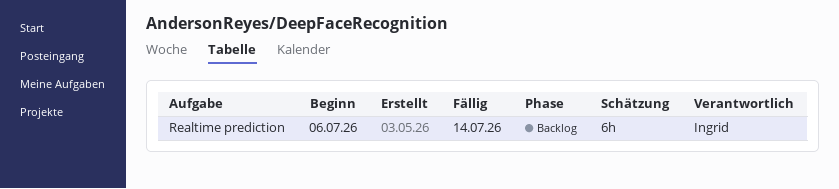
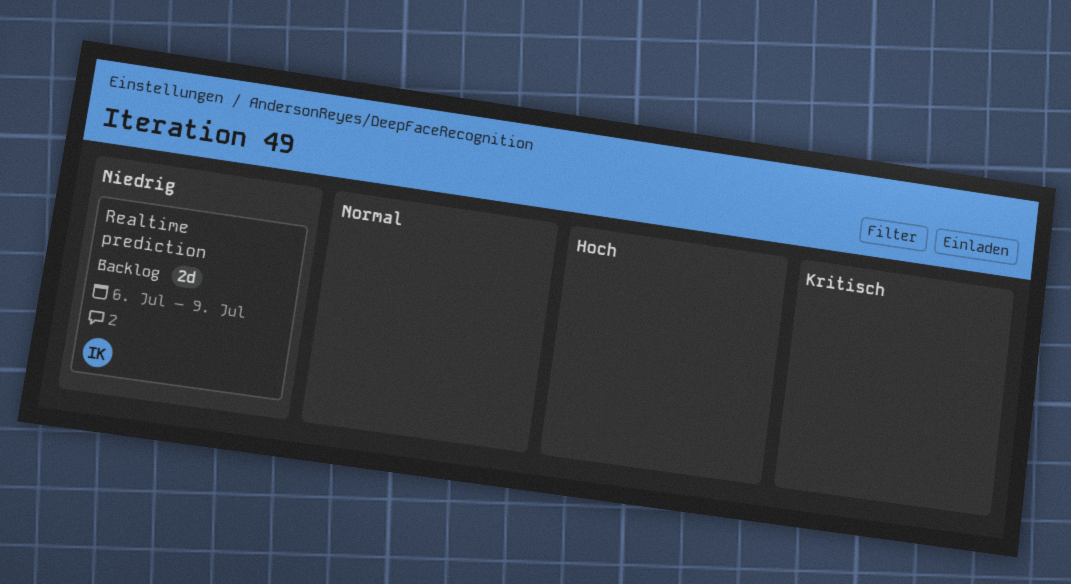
Realtime prediction, estimate: 6h -> 2d
Realtime prediction, due: Jul 14 -> Jul 9

